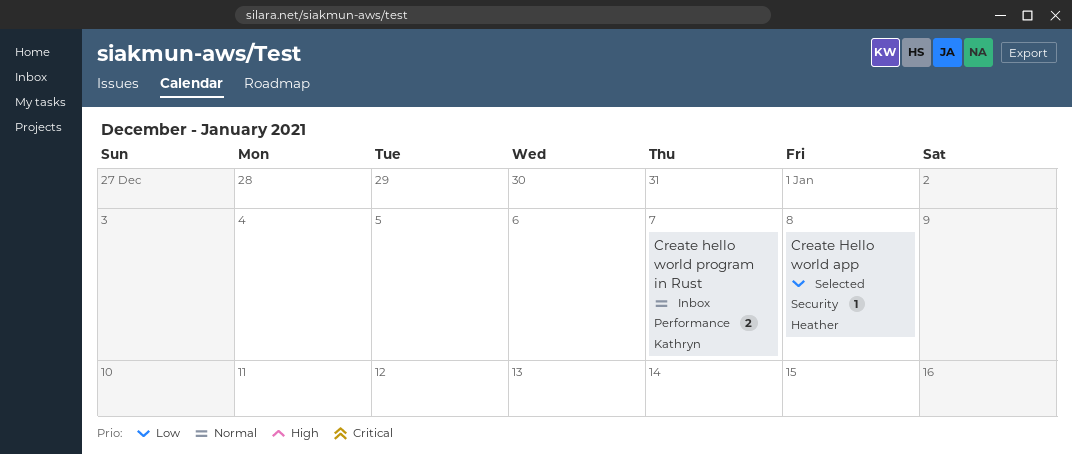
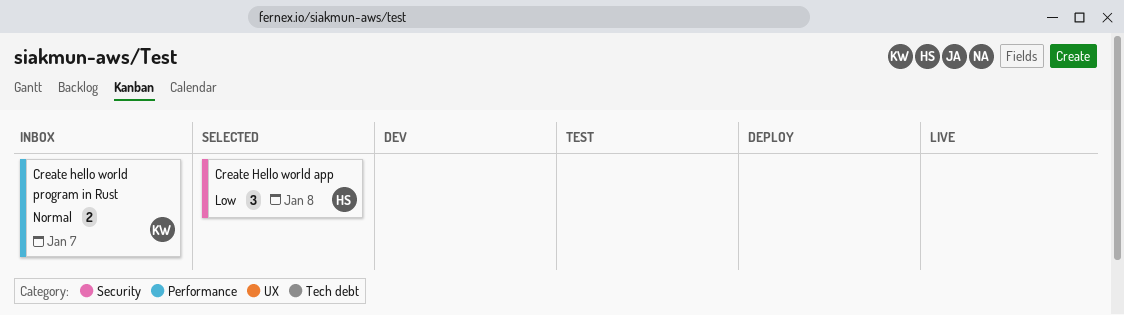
Create Hello world app, estimate: 1 -> 3

